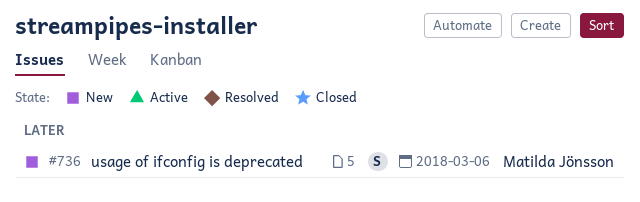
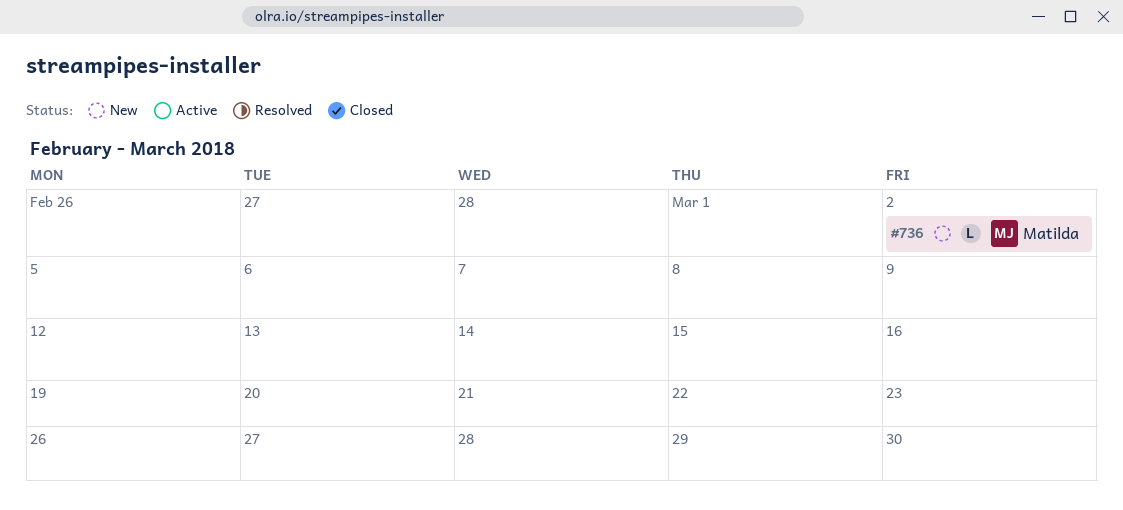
#736, estimate: S -> L
#736, due: Mar 6 -> Mar 2

